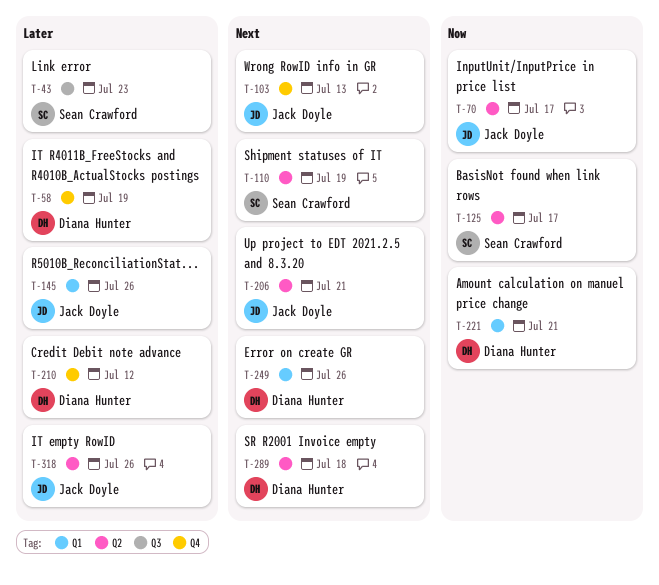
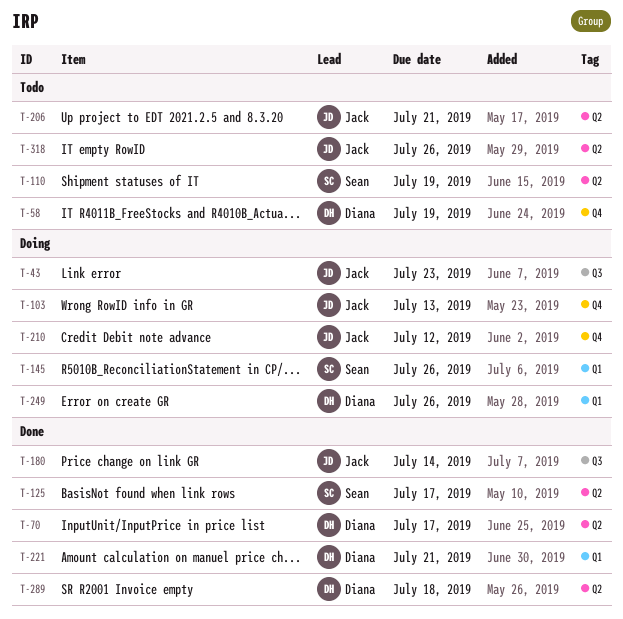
T-43, owner: Sean Crawford -> Jack Doyle
T-70, owner: Jack Doyle -> Diana Hunter
T-145, owner: Jack Doyle -> Sean Crawford
T-180: none -> present
T-210, owner: Diana Hunter -> Jack Doyle

